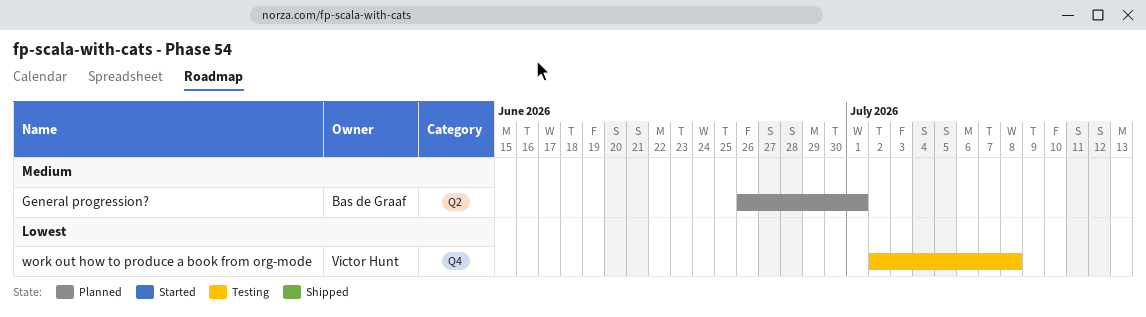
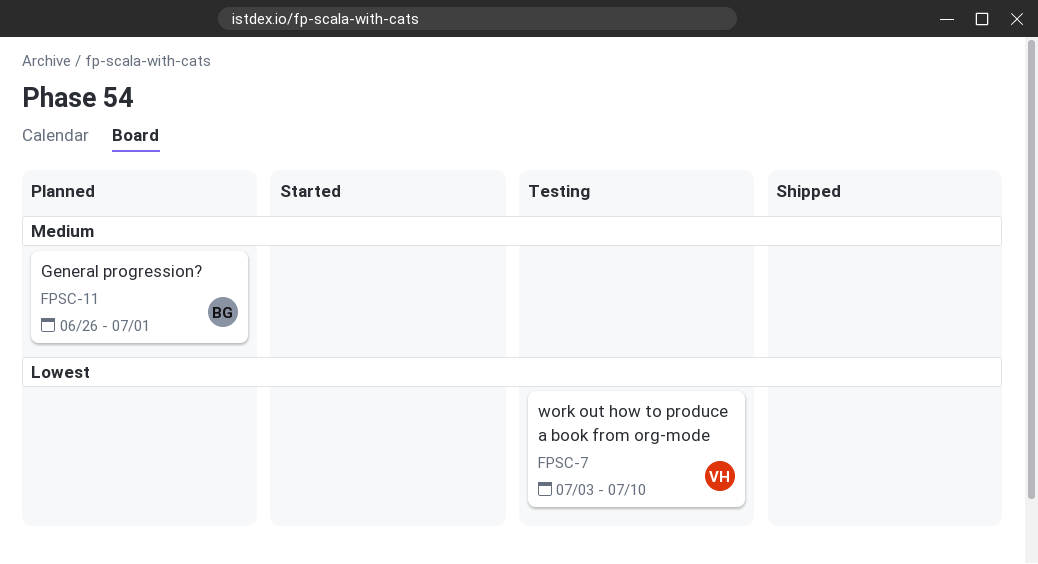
work out how to produce a book from org-mode, start: Jul 2 -> Jul 3
work out how to produce a book from org-mode, due: Jul 8 -> Jul 10

